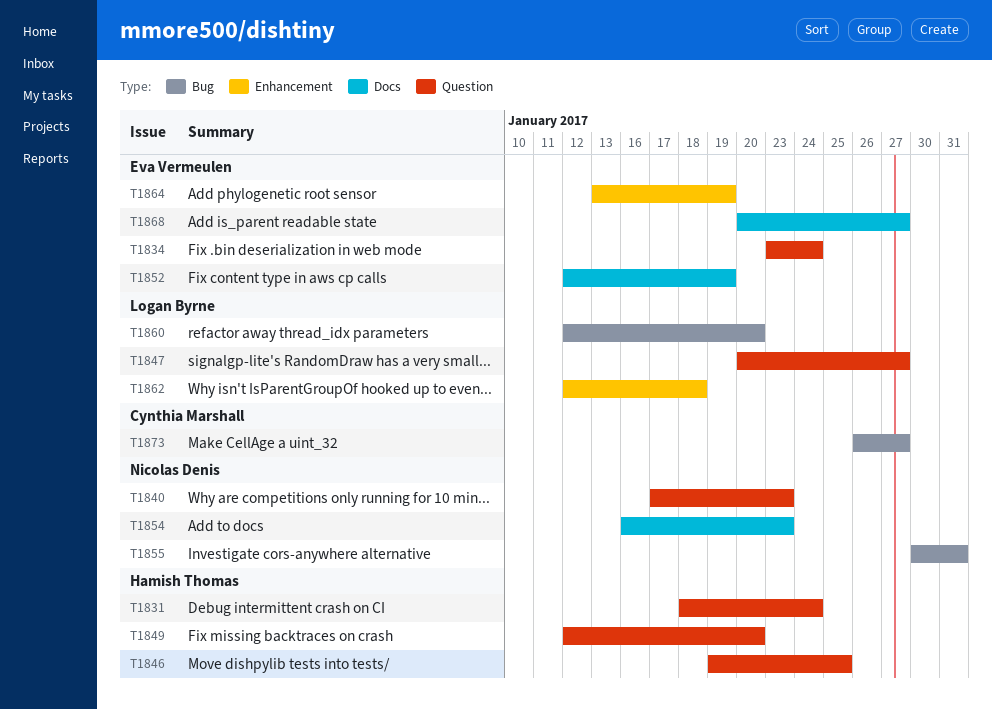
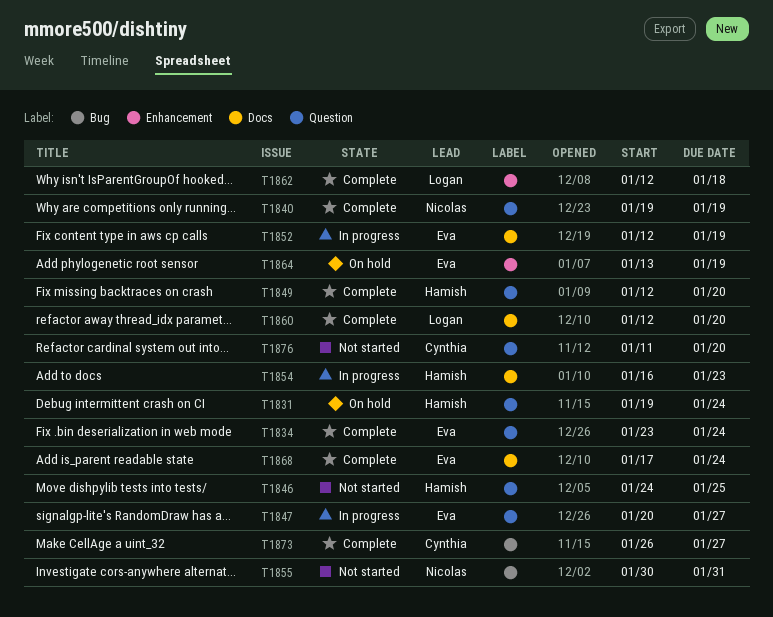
T1831, start: Jan 18 -> Jan 19
T1840, start: Jan 17 -> Jan 19
T1840, due: Jan 23 -> Jan 19
T1846, start: Jan 19 -> Jan 24
T1847, owner: Logan Byrne -> Eva Vermeulen
T1854, owner: Nicolas Denis -> Hamish Thomas
T1860, label: Bug -> Docs
T1868, start: Jan 20 -> Jan 17
T1868, due: Jan 27 -> Jan 24
T1876: none -> present

